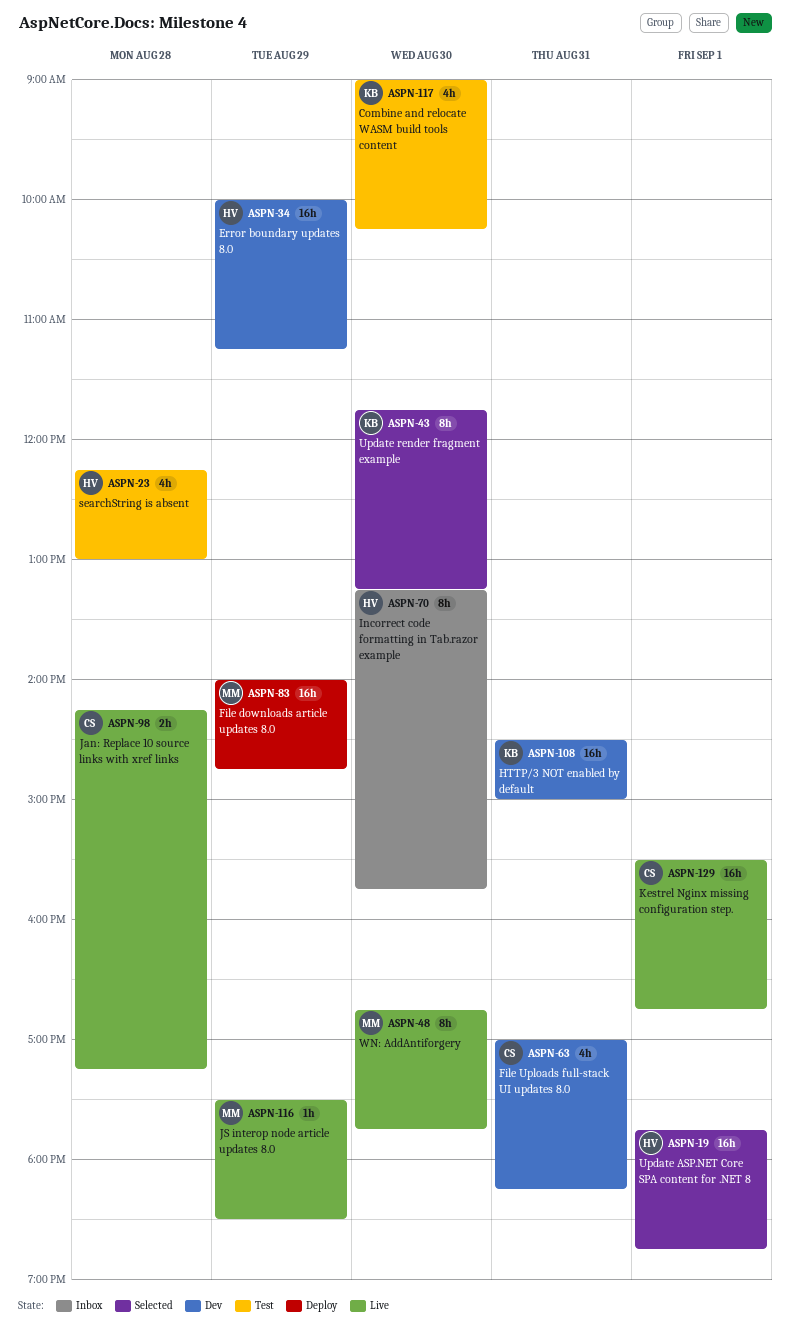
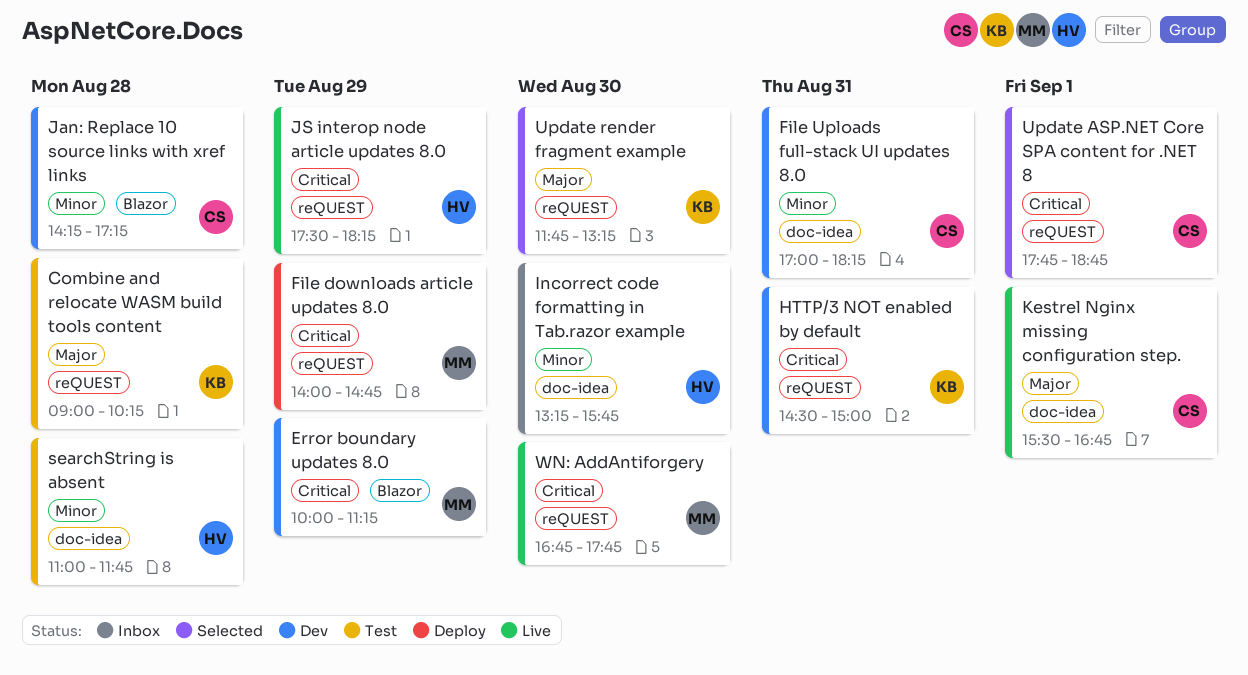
Combine and relocate WASM build tools content, day: Aug 30 -> Aug 28
Error boundary updates 8.0, owner: HV -> MM
Jan: Replace 10 source links with xref links, status: Live -> Dev
JS interop node article updates 8.0, owner: MM -> HV
JS interop node article updates 8.0, ends: 18:30 -> 18:15
searchString is absent, begins: 12:15 -> 11:00
searchString is absent, ends: 13:00 -> 11:45
Update ASP.NET Core SPA content for .NET 8, owner: HV -> CS

